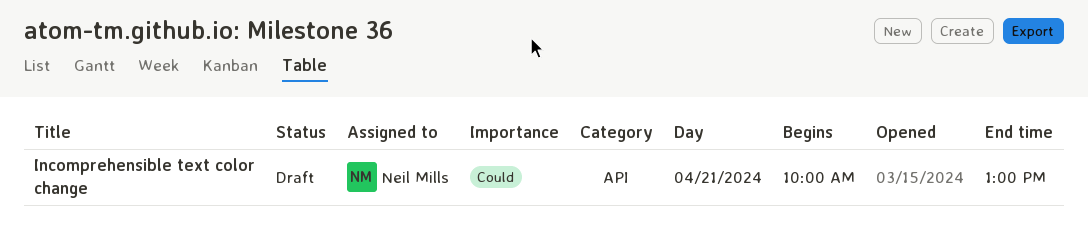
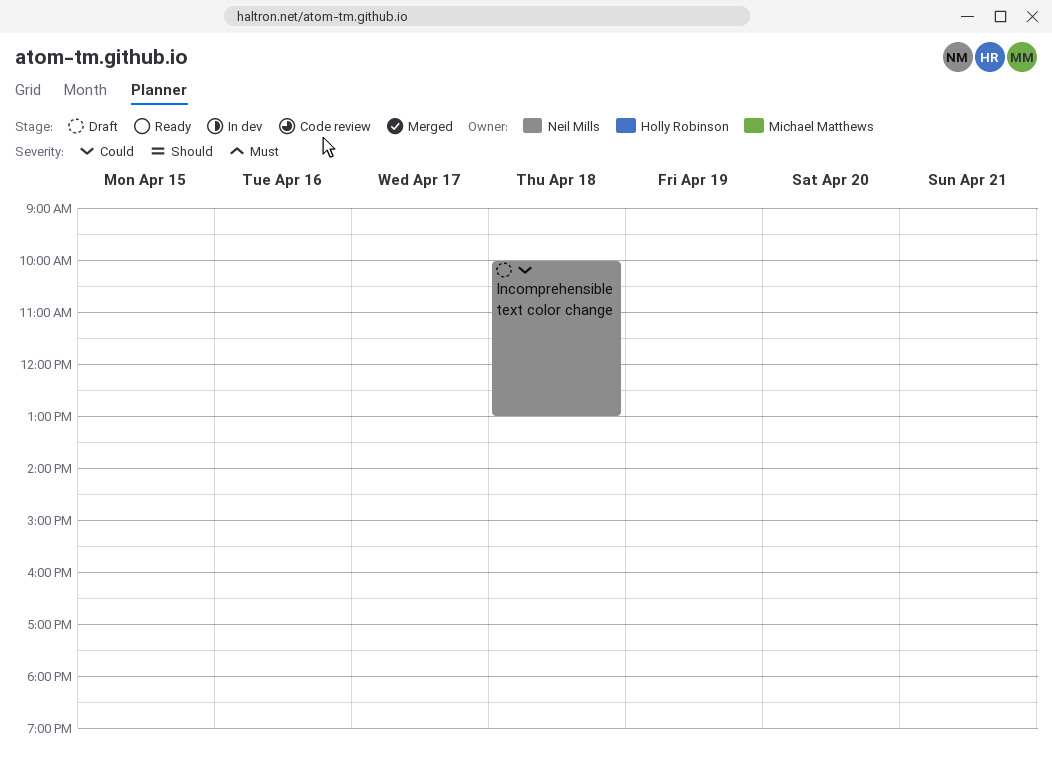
Incomprehensible text color change, day: Apr 21 -> Apr 18

